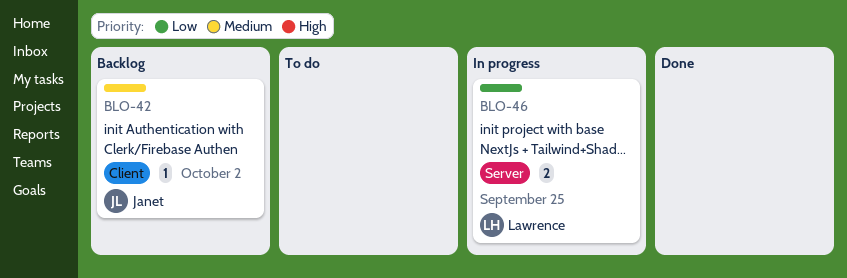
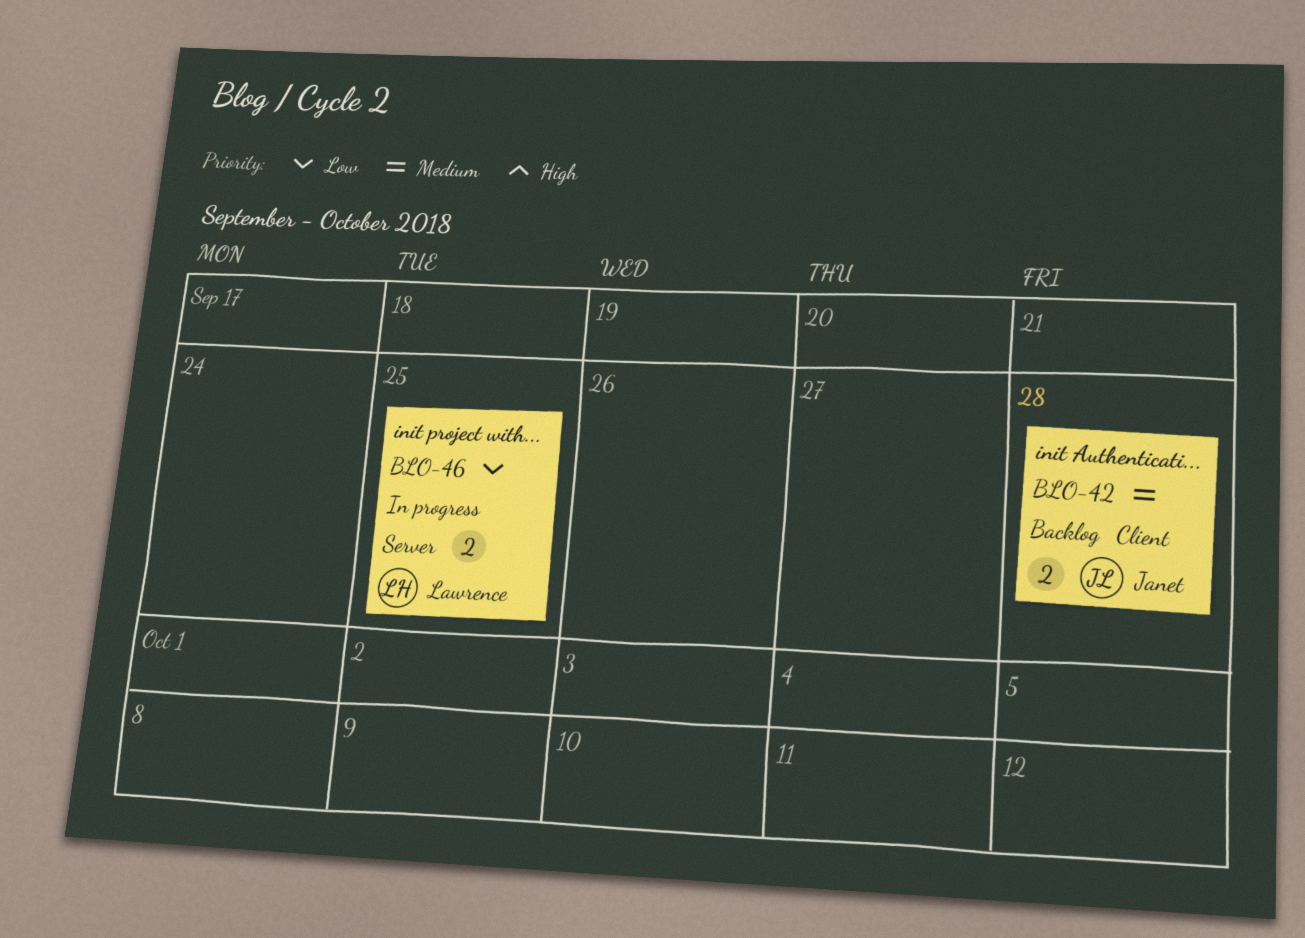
BLO-42, estimate: 1 -> 2
BLO-42, due: Oct 2 -> Sep 28

